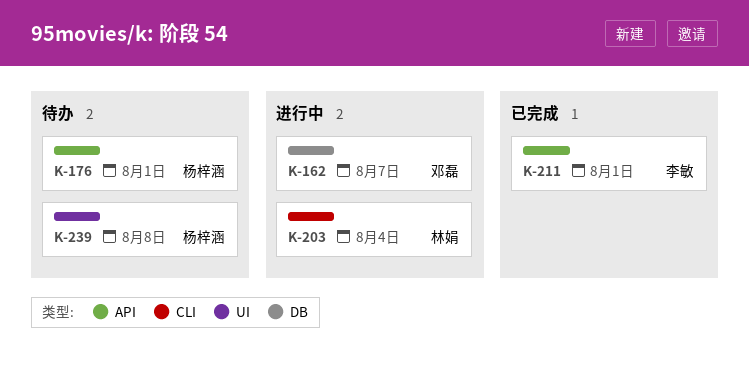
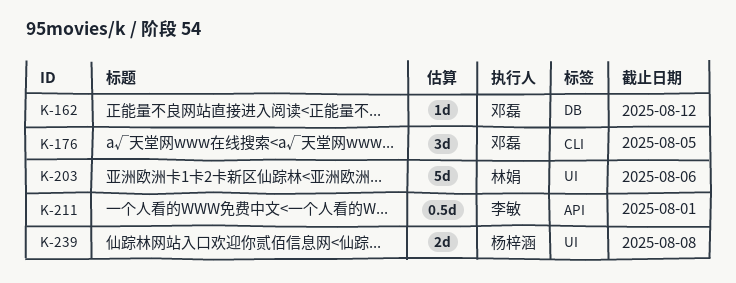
K-162, due: Aug 7 -> Aug 12
K-176, owner: 杨梓涵 -> 邓磊
K-176, label: API -> CLI
K-176, due: Aug 1 -> Aug 5
K-203, label: CLI -> UI
K-203, due: Aug 4 -> Aug 6

